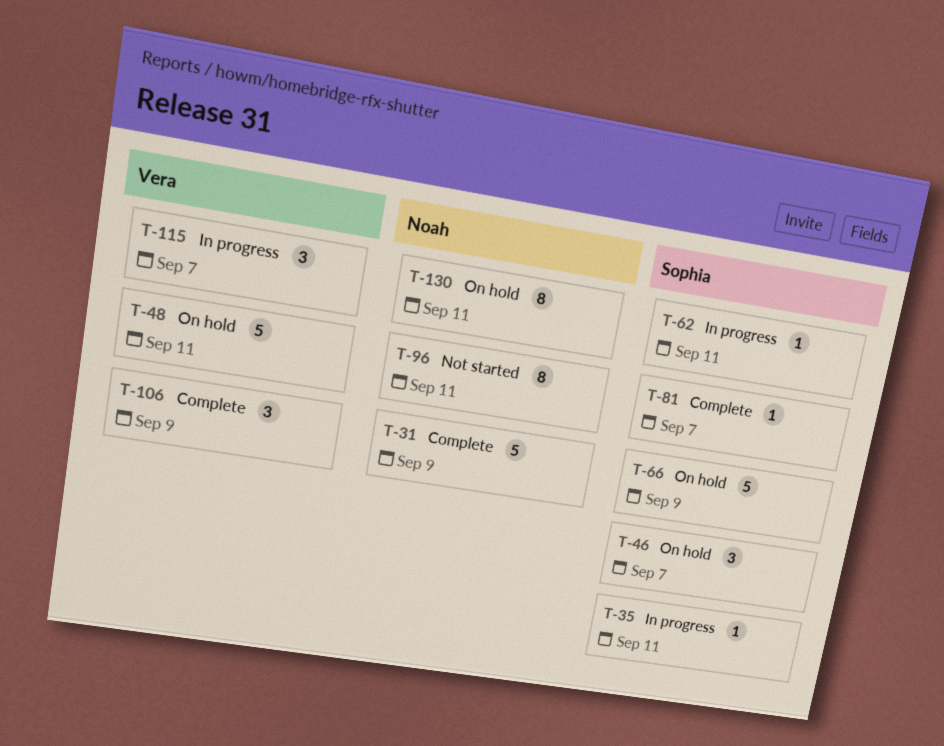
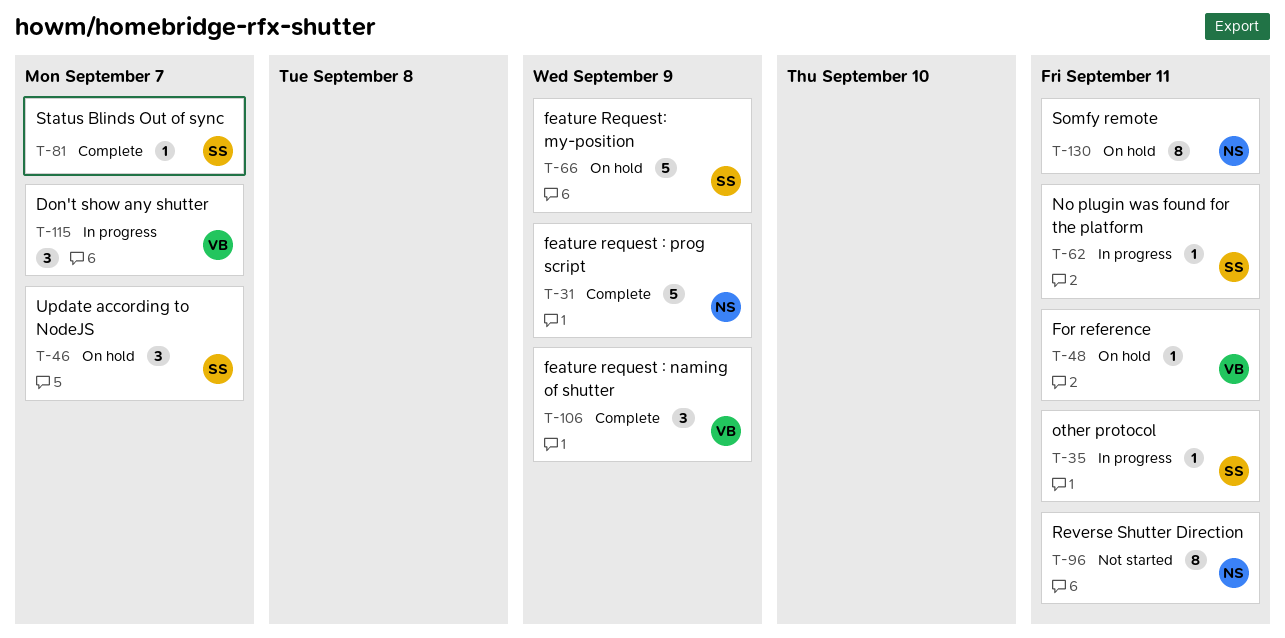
T-48, estimate: 5 -> 1

